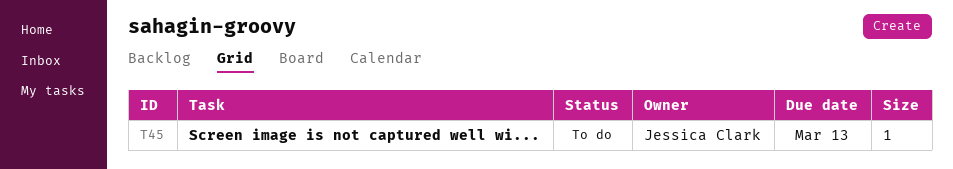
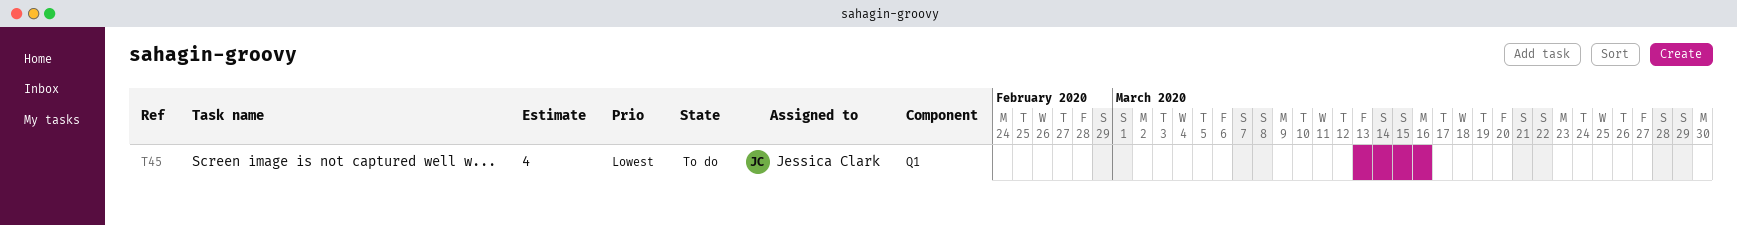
T45, estimate: 1 -> 4
T45, due: Mar 13 -> Mar 16

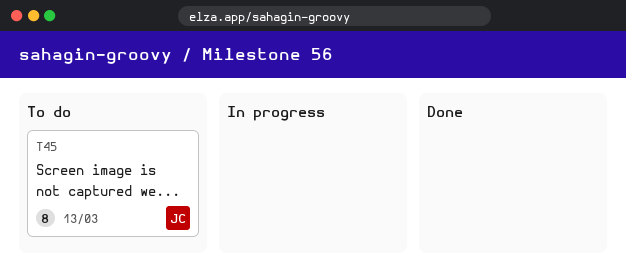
T45, estimate: 4 -> 8
T45, due: Mar 16 -> Mar 13

